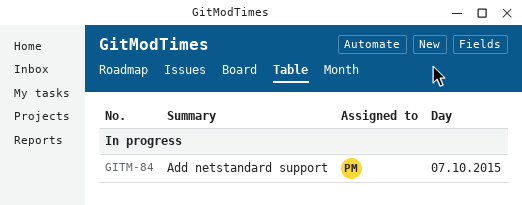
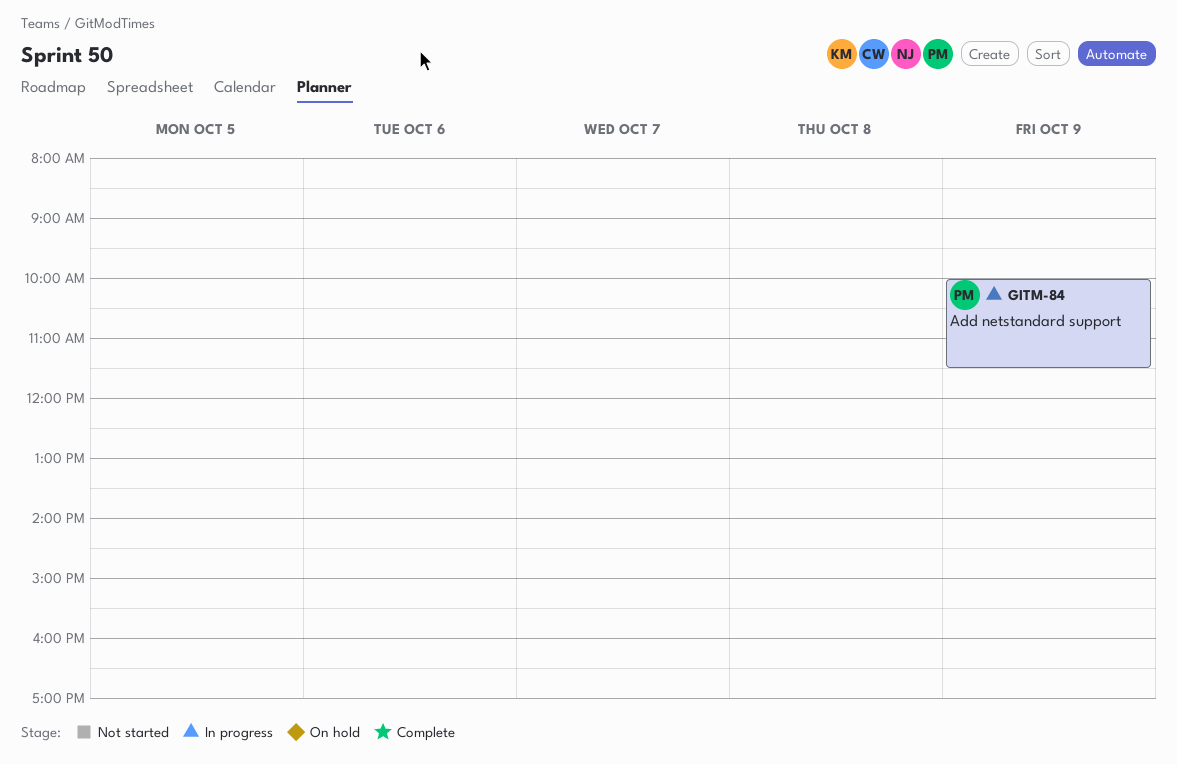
GITM-84, day: Oct 7 -> Oct 9

